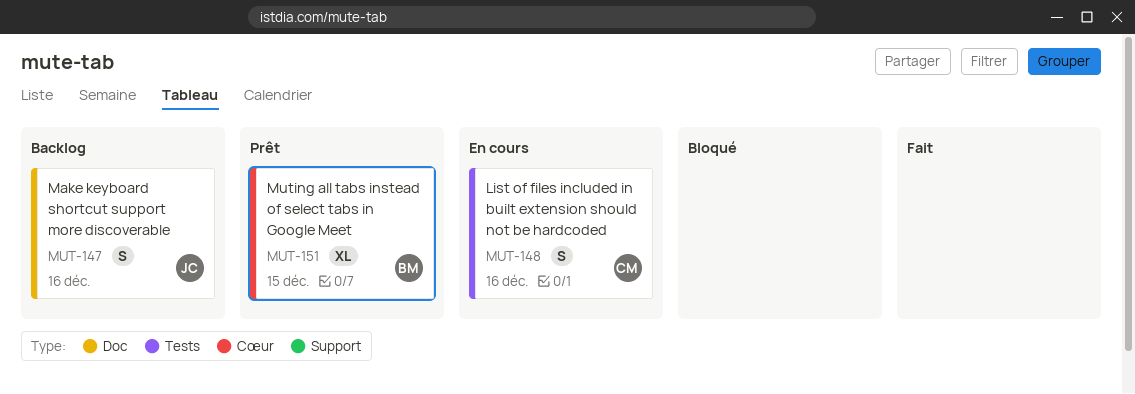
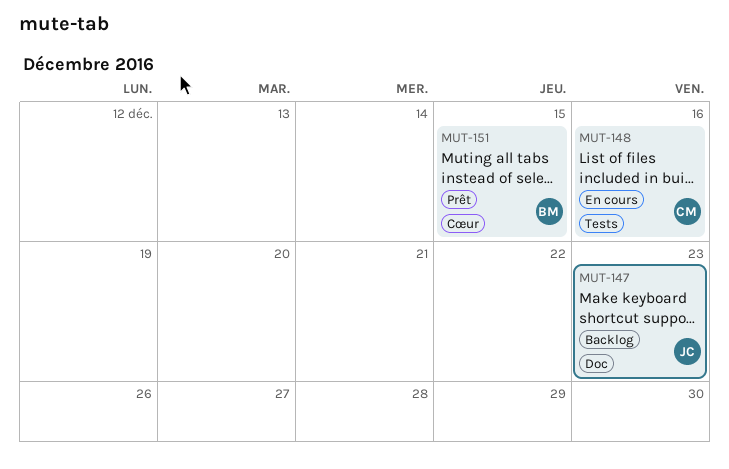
MUT-147, due: Dec 16 -> Dec 23

